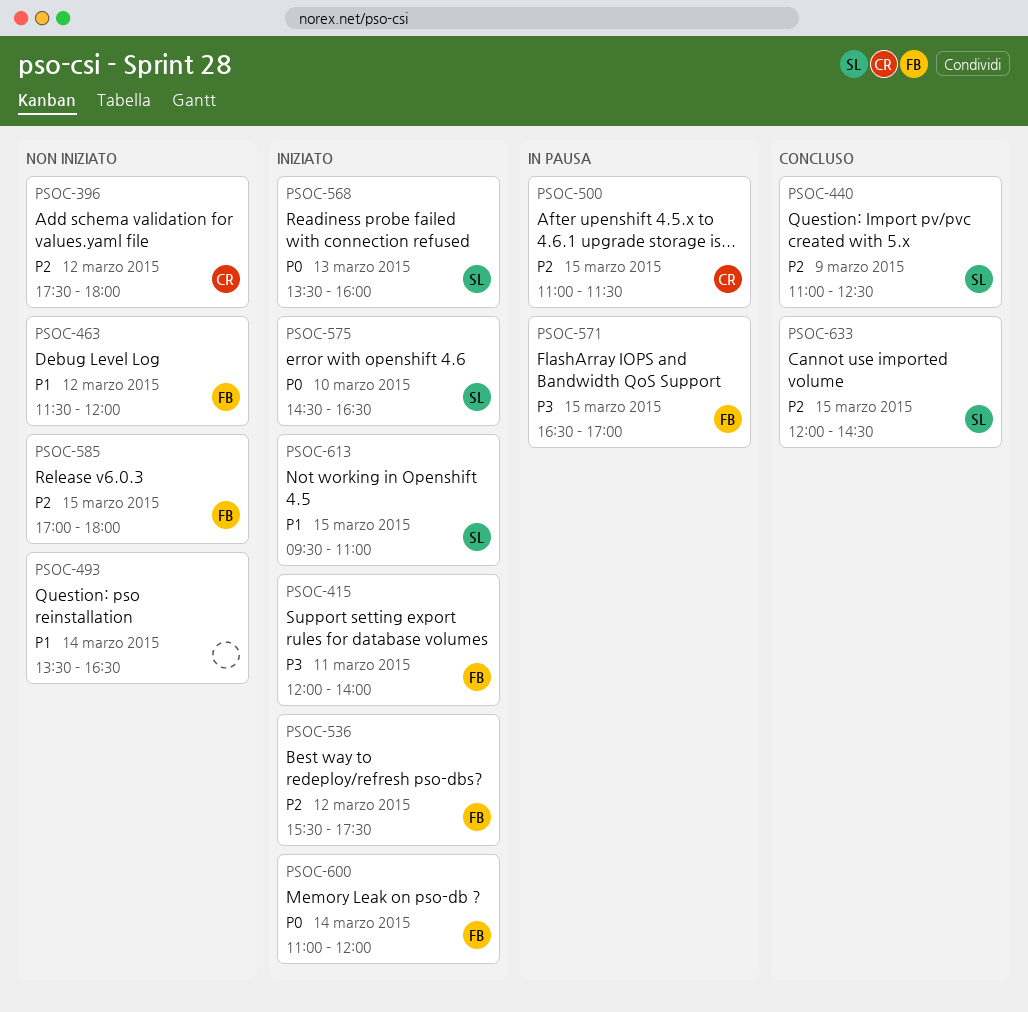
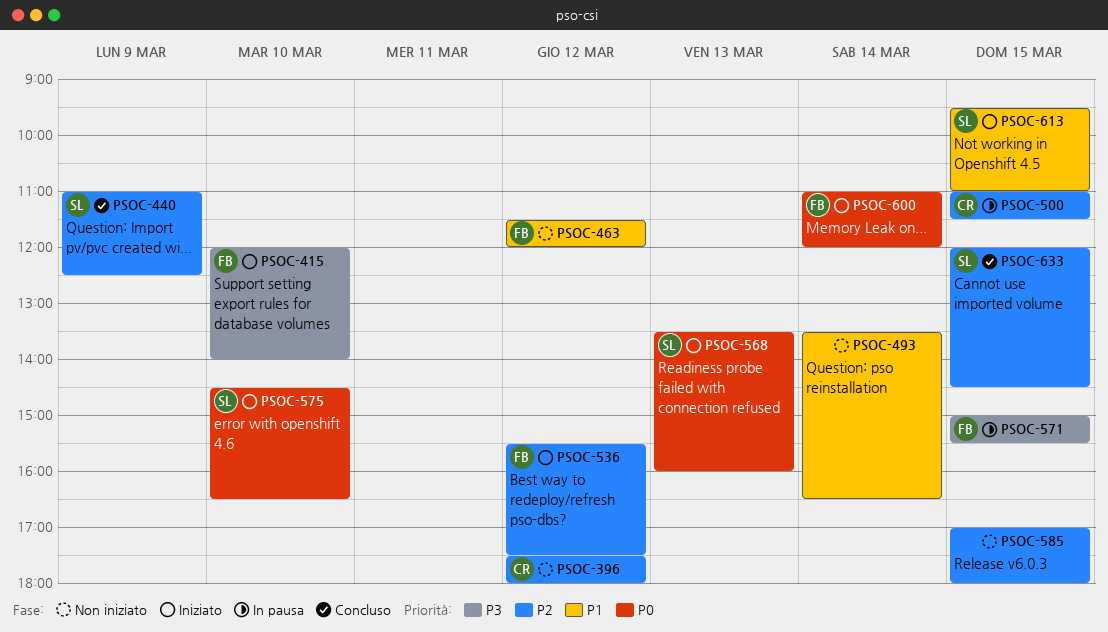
PSOC-415, day: Mar 11 -> Mar 10
PSOC-571, begins: 16:30 -> 15:00
PSOC-571, ends: 17:00 -> 15:30
PSOC-585, owner: FB -> none

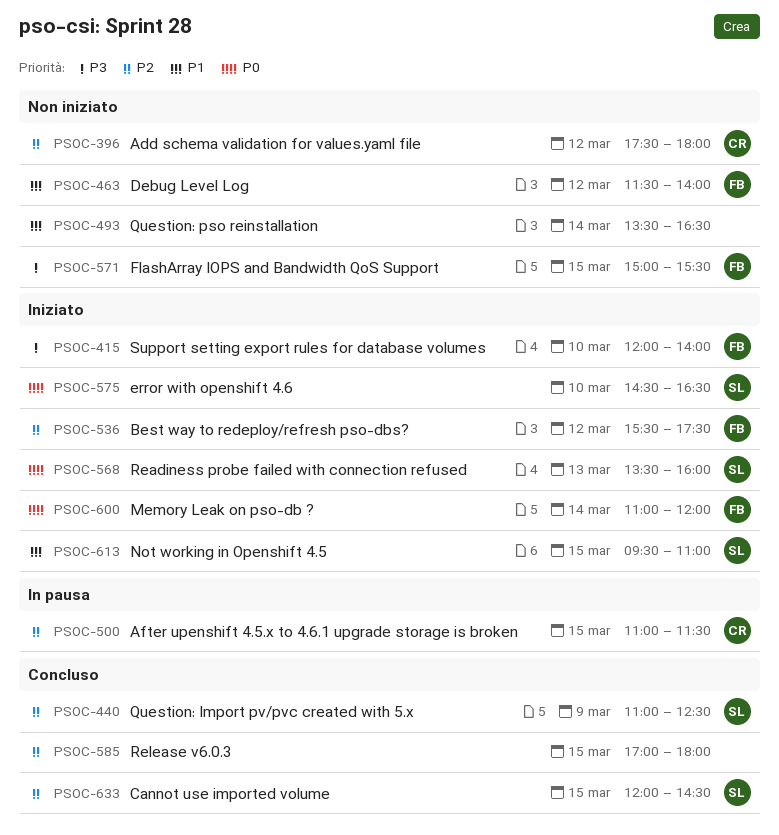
PSOC-463, ends: 12:00 -> 14:00
PSOC-571, status: In pausa -> Non iniziato
PSOC-585, status: Non iniziato -> Concluso

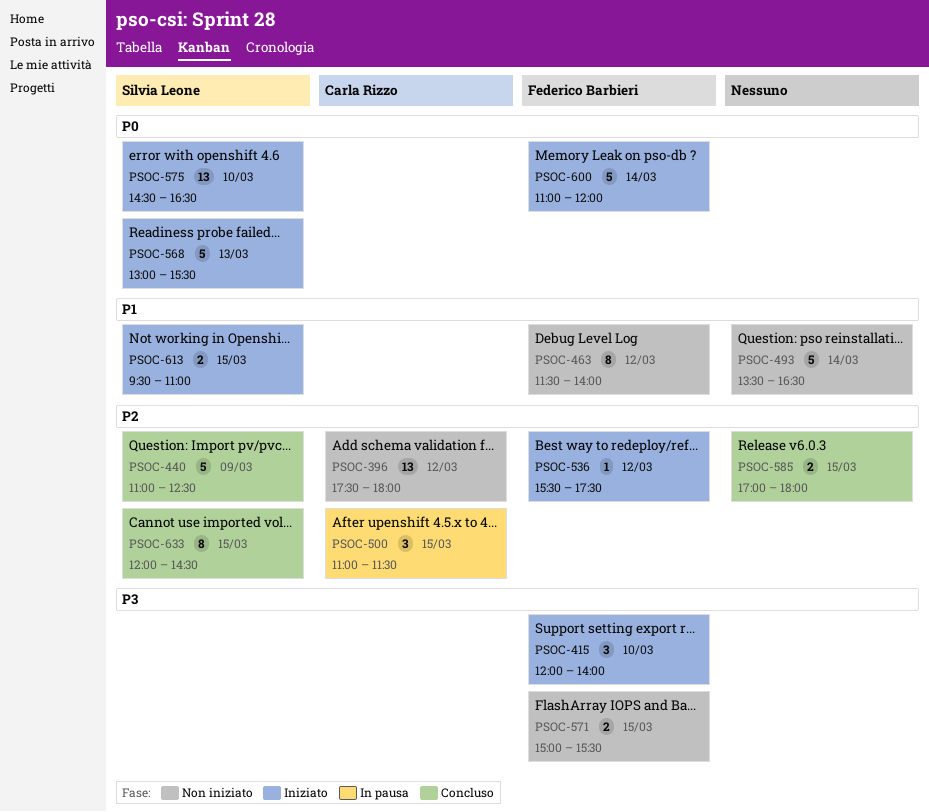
PSOC-568, begins: 13:30 -> 13:00
PSOC-568, ends: 16:00 -> 15:30

